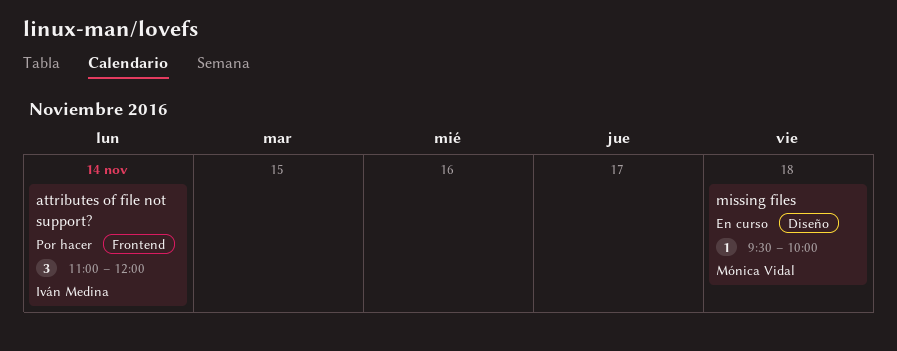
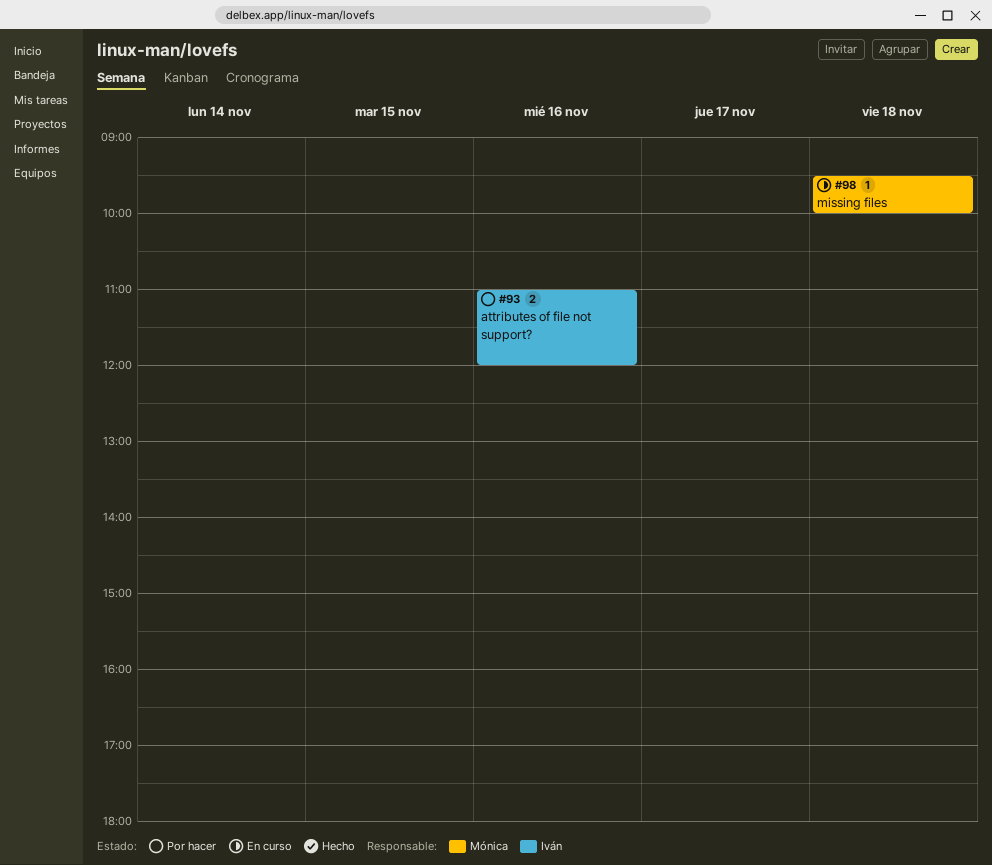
attributes of file not support?, estimate: 3 -> 2
attributes of file not support?, day: Nov 14 -> Nov 16

